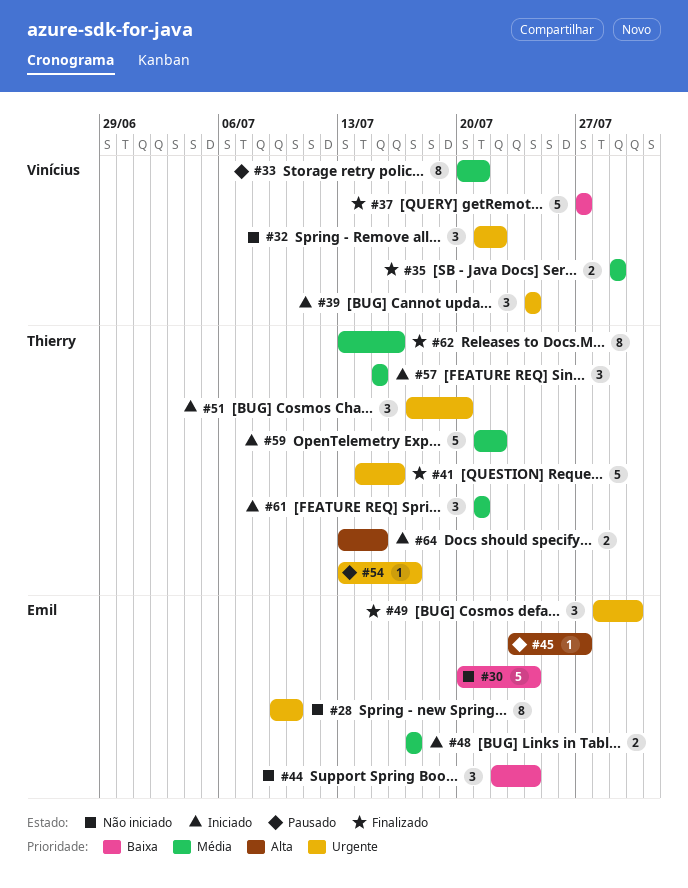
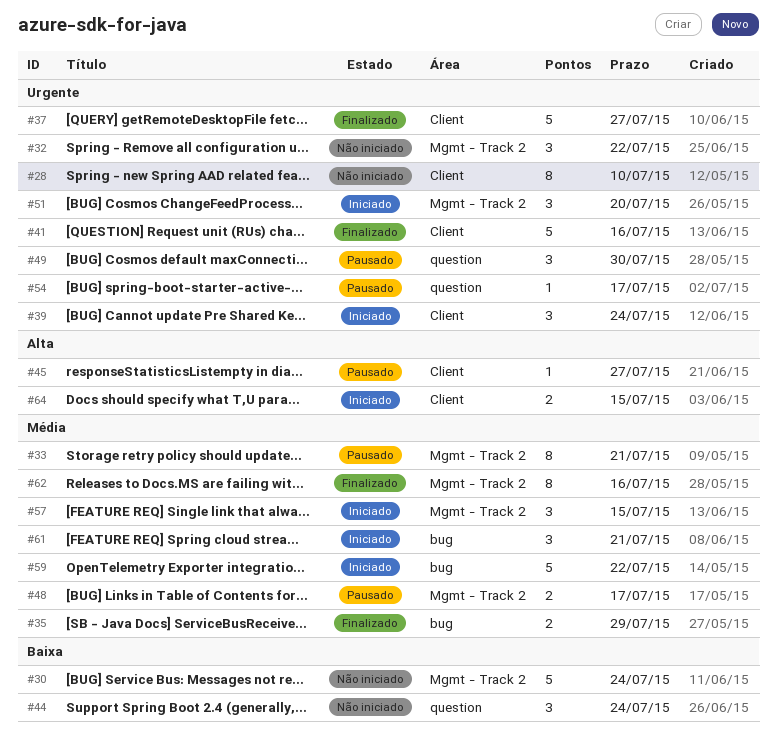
#37, priority: Baixa -> Urgente
#48, status: Iniciado -> Pausado
#49, status: Finalizado -> Pausado

